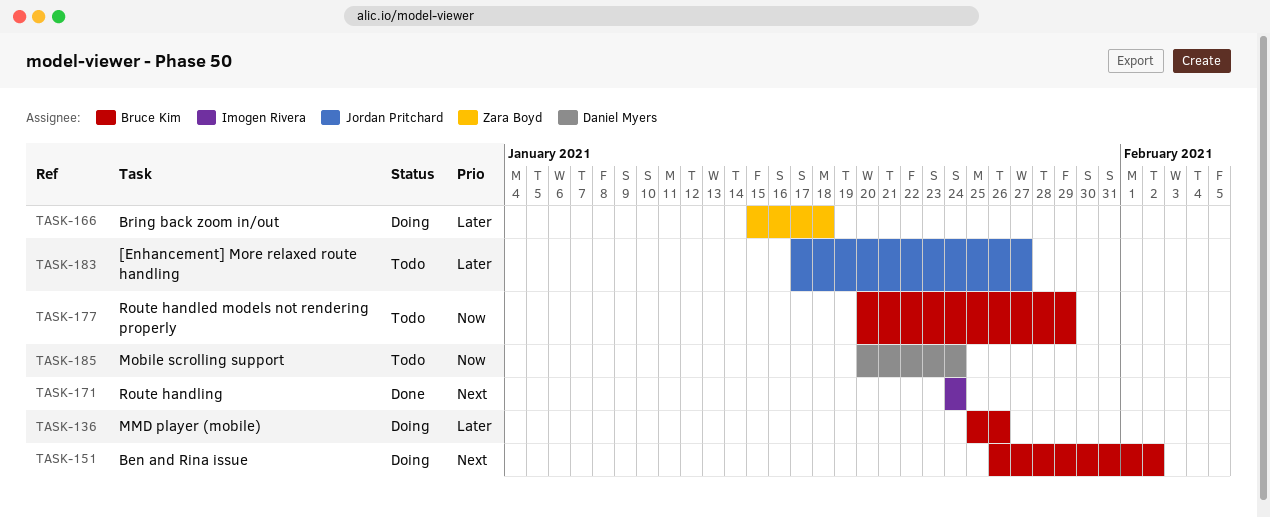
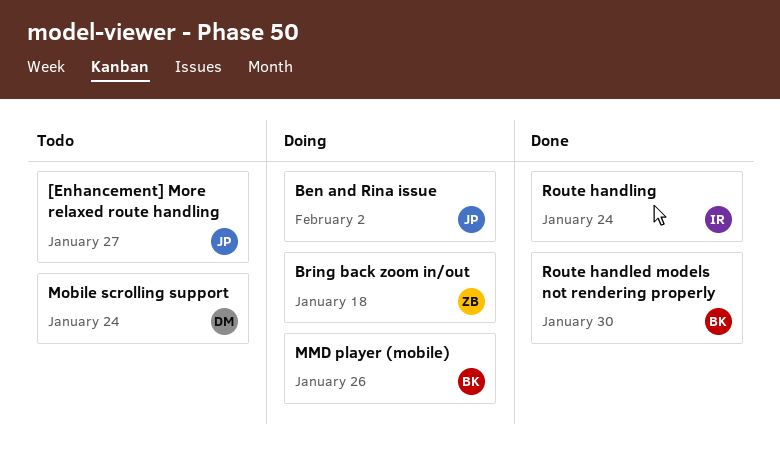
Ben and Rina issue, owner: Bruce Kim -> Jordan Pritchard
Route handled models not rendering properly, status: Todo -> Done
Route handled models not rendering properly, due: Jan 29 -> Jan 30

